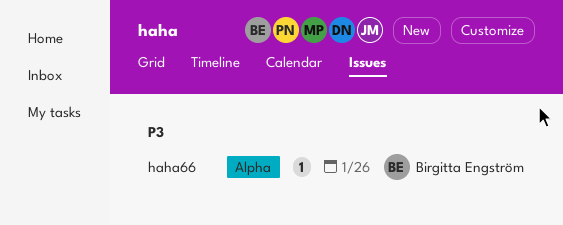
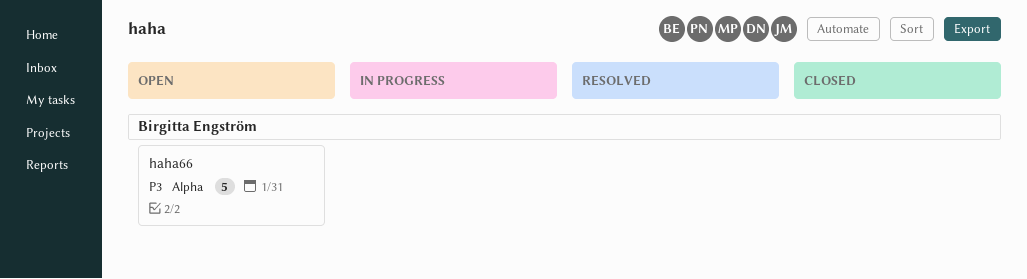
haha66, estimate: 1 -> 5
haha66, due: Jan 26 -> Jan 31

